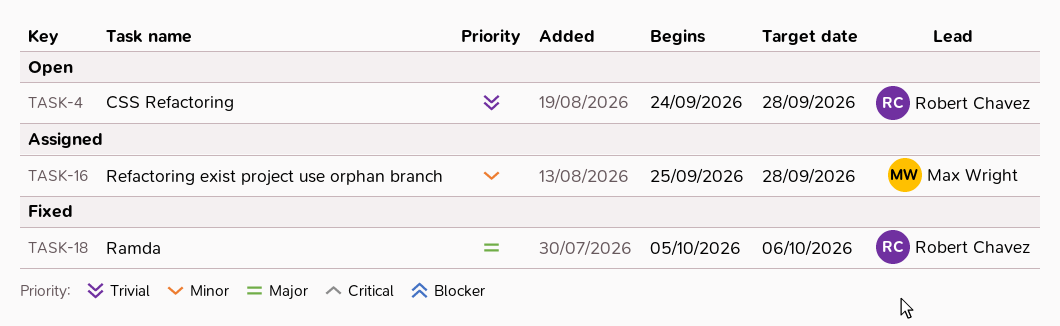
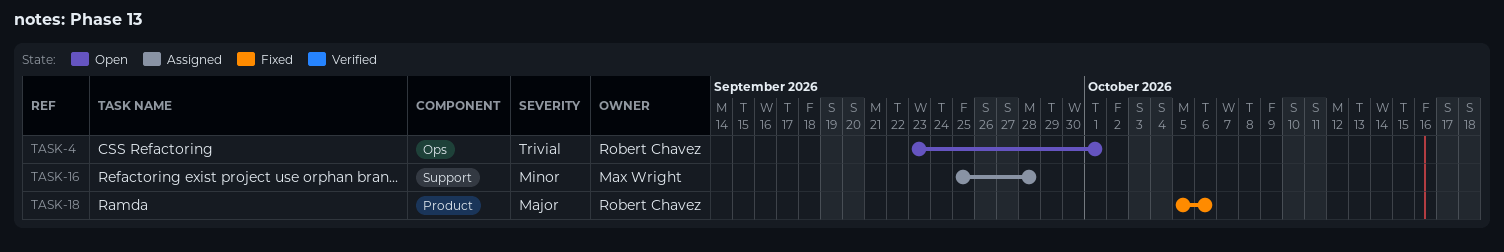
TASK-4, start: Sep 24 -> Sep 23
TASK-4, due: Sep 28 -> Oct 1

